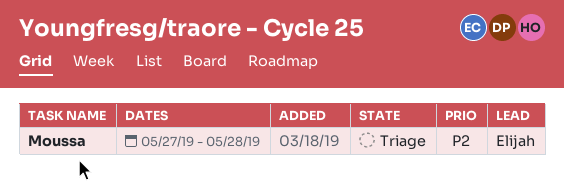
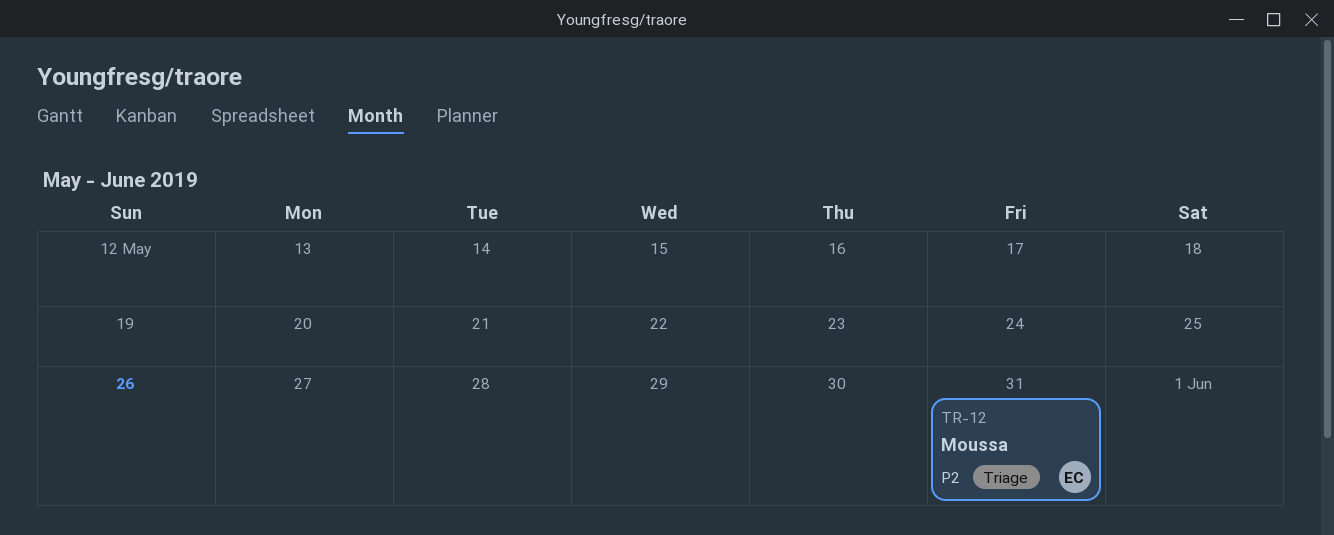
Moussa, due: May 28 -> May 31

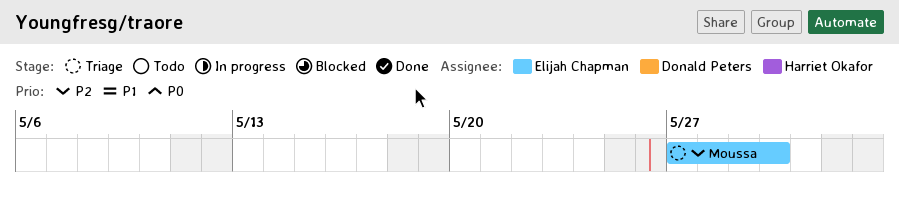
Moussa, due: May 31 -> May 30

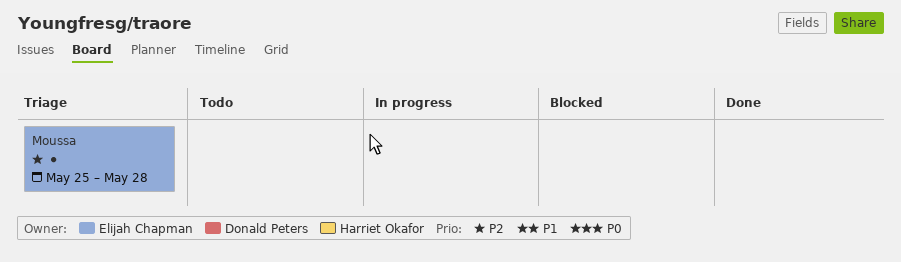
Moussa, start: May 27 -> May 25
Moussa, due: May 30 -> May 28

